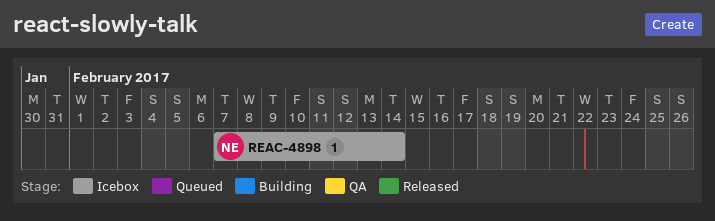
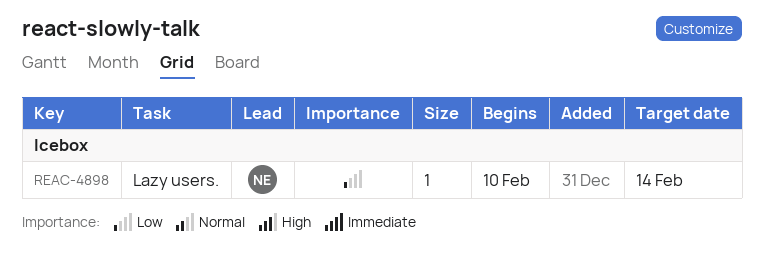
REAC-4898, start: Feb 7 -> Feb 10

